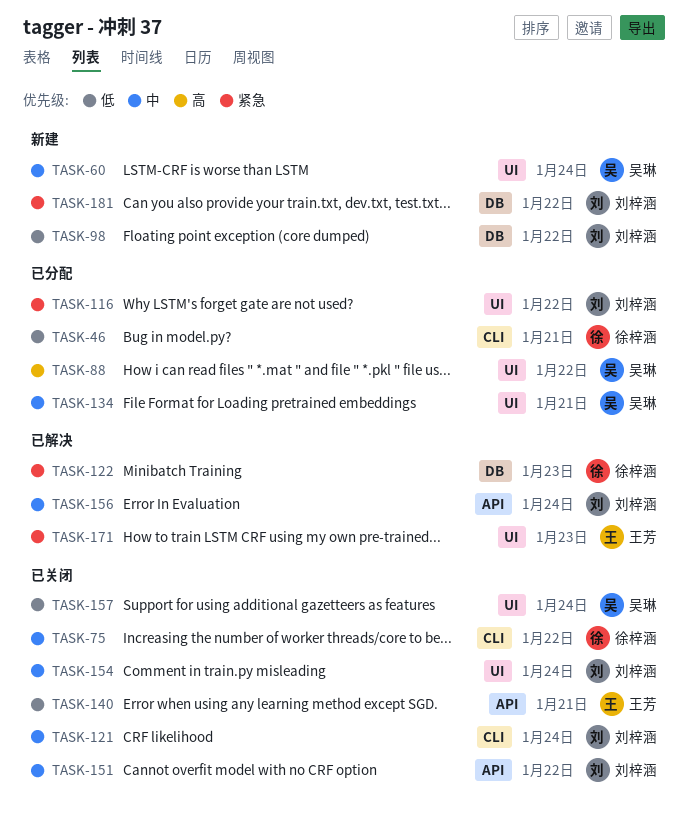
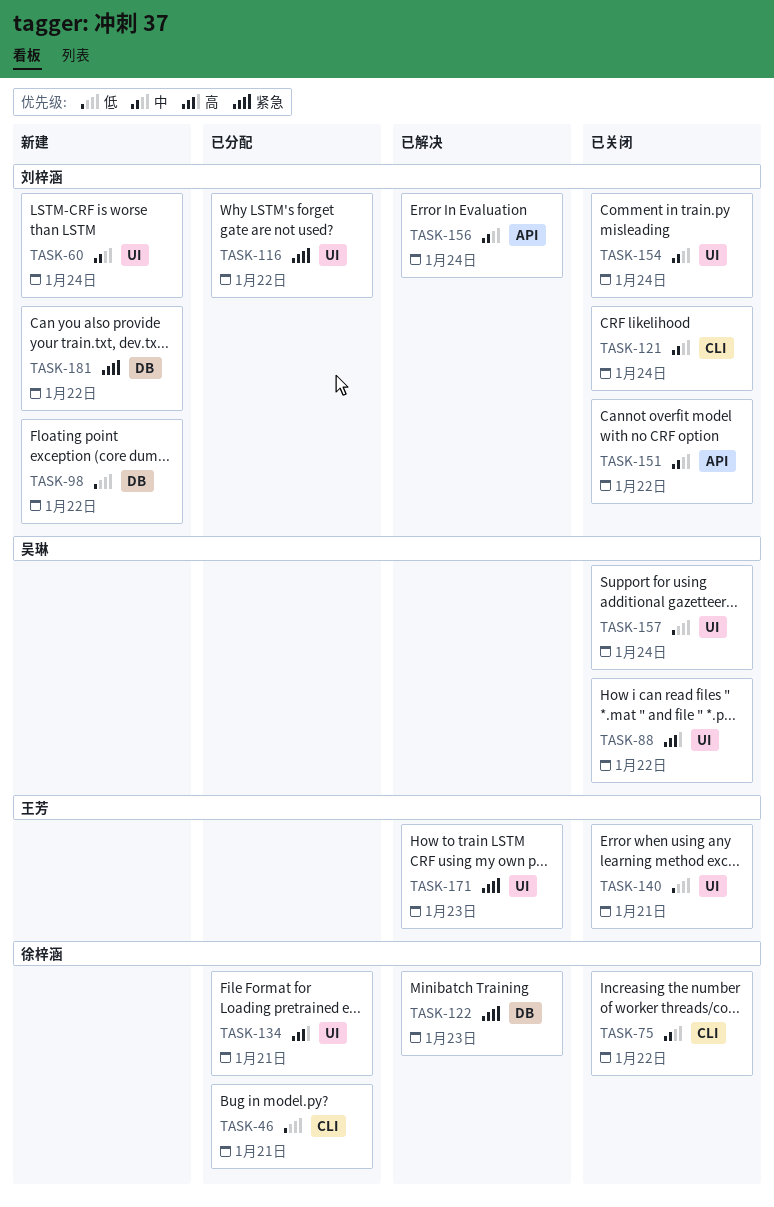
TASK-60, owner: 吴琳 -> 刘梓涵
TASK-88, status: 已分配 -> 已关闭
TASK-134, owner: 吴琳 -> 徐梓涵
TASK-134, priority: 中 -> 高
TASK-140, label: API -> UI

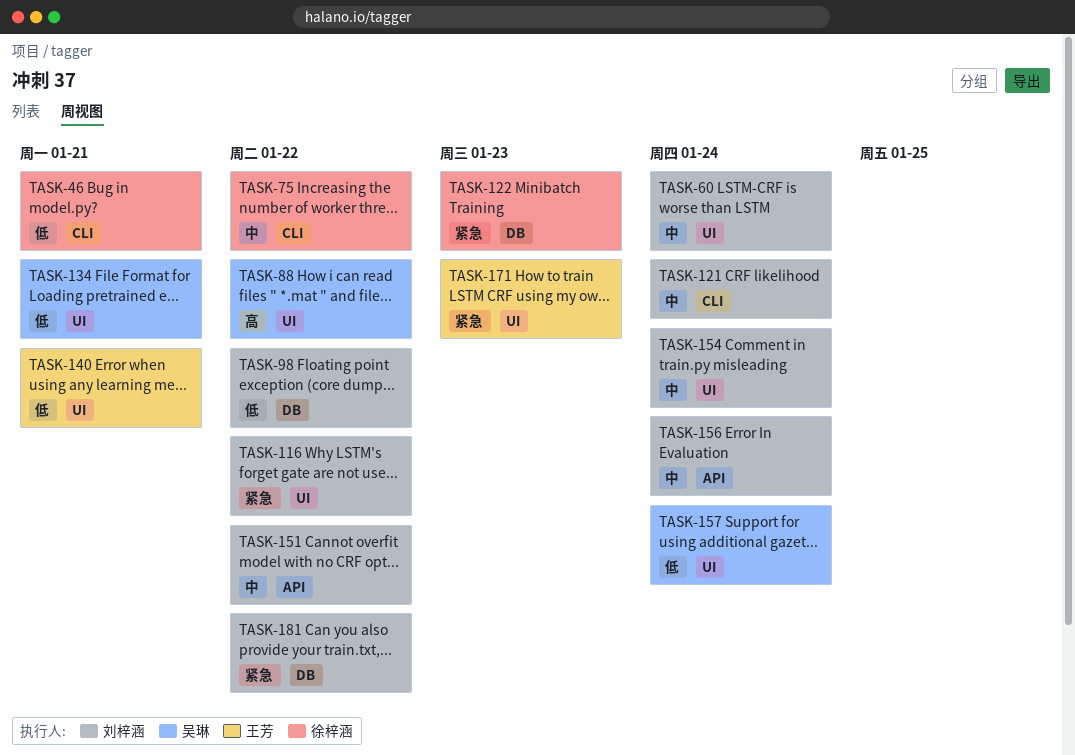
TASK-134, owner: 徐梓涵 -> 吴琳
TASK-134, priority: 高 -> 低

